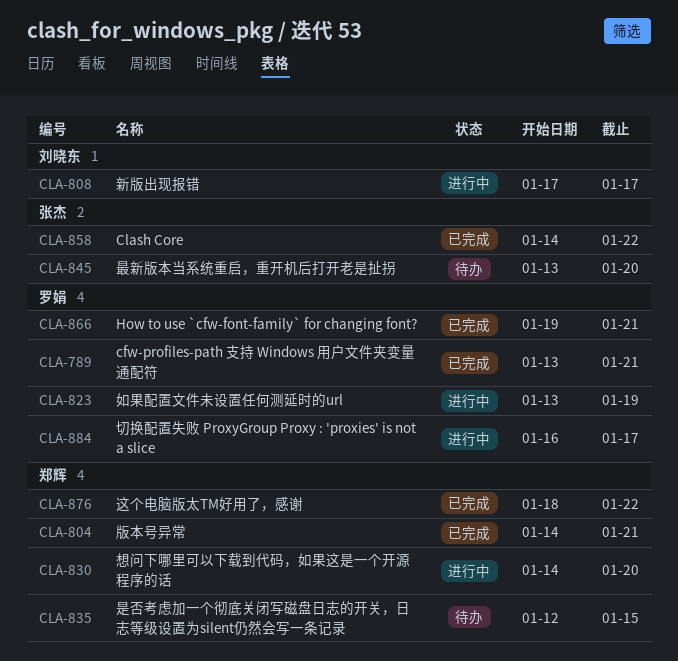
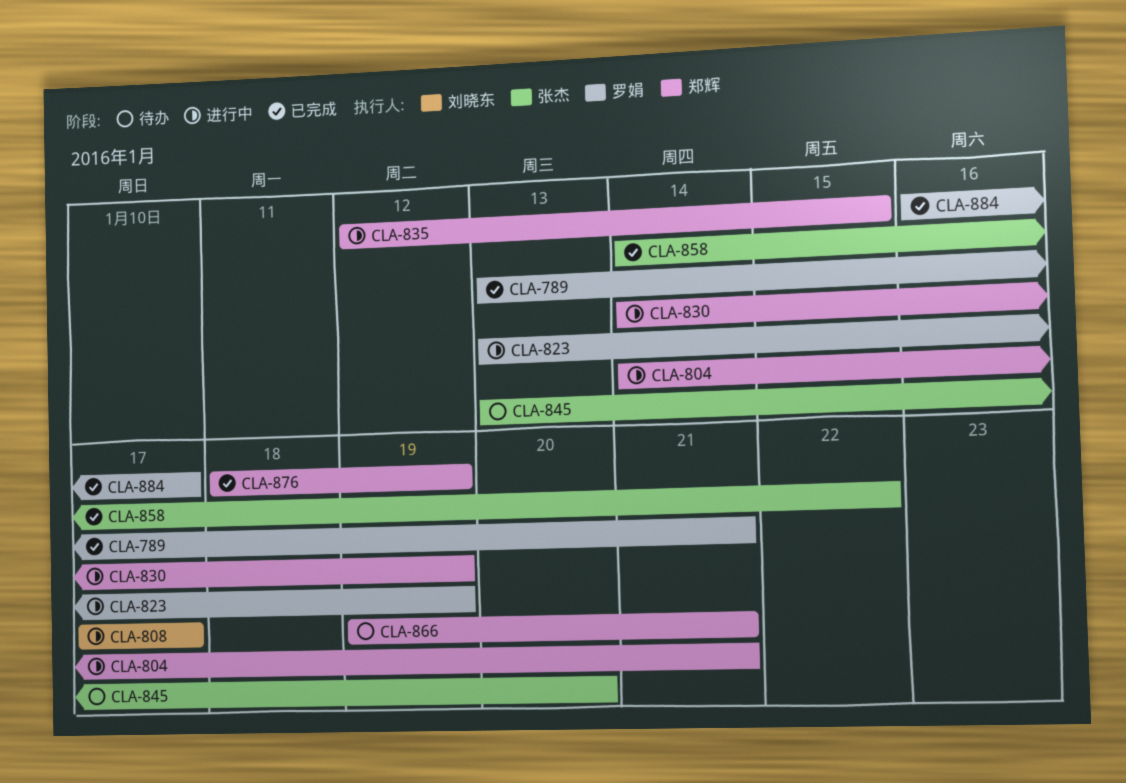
CLA-804, status: 已完成 -> 进行中
CLA-830, due: Jan 20 -> Jan 19
CLA-835, status: 待办 -> 进行中
CLA-866, status: 已完成 -> 待办
CLA-866, owner: 罗娟 -> 郑辉
CLA-876, due: Jan 22 -> Jan 19
CLA-884, status: 进行中 -> 已完成

